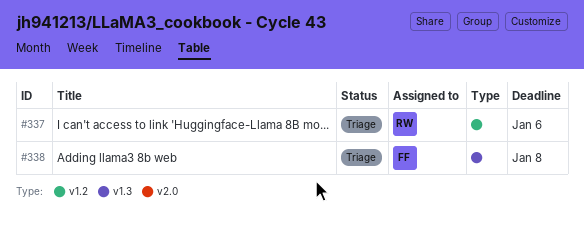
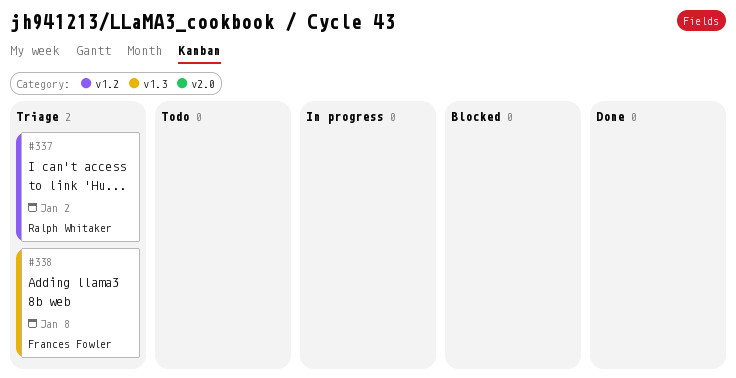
#337, due: Jan 6 -> Jan 2

